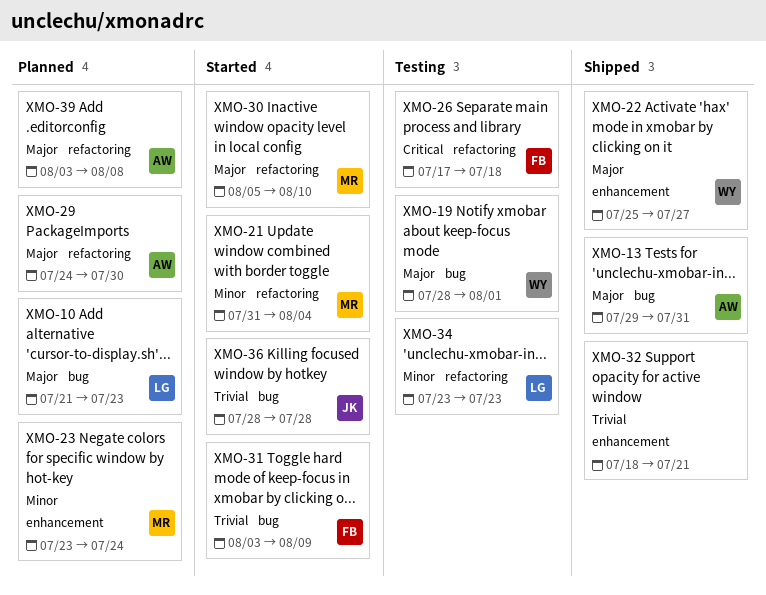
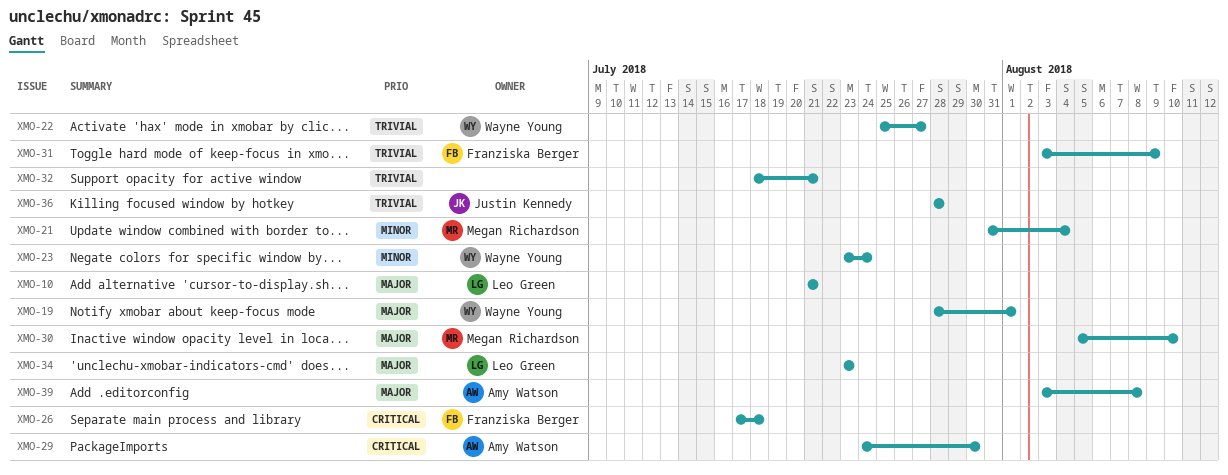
XMO-10, due: Jul 23 -> Jul 21
XMO-13: present -> none
XMO-22, priority: Major -> Trivial
XMO-23, owner: Megan Richardson -> Wayne Young
XMO-29, priority: Major -> Critical
XMO-34, priority: Minor -> Major

